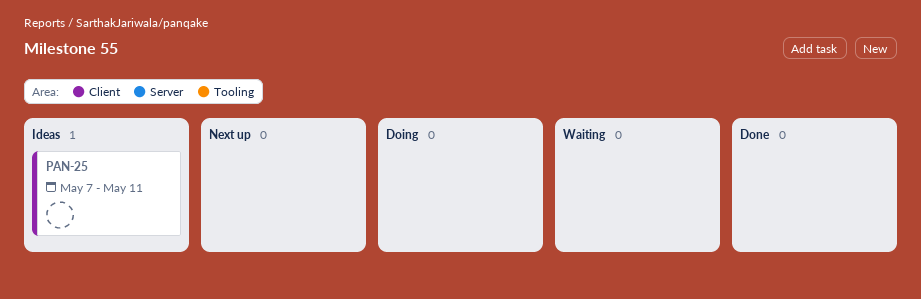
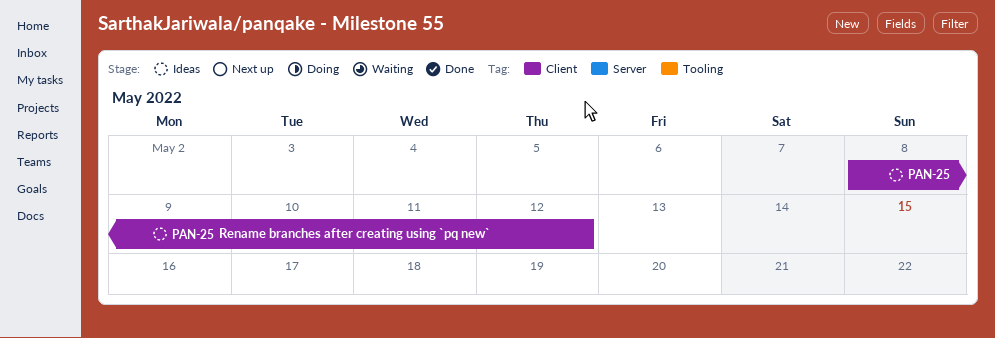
PAN-25, start: May 7 -> May 8
PAN-25, due: May 11 -> May 12

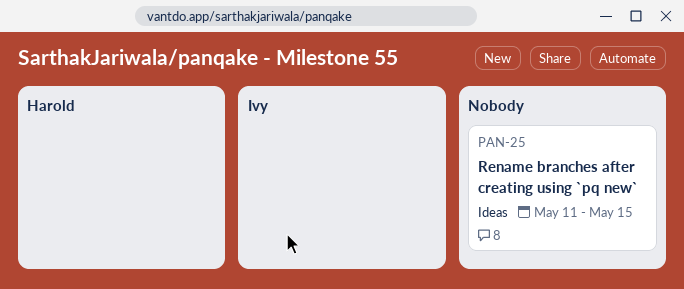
PAN-25, start: May 8 -> May 11
PAN-25, due: May 12 -> May 15

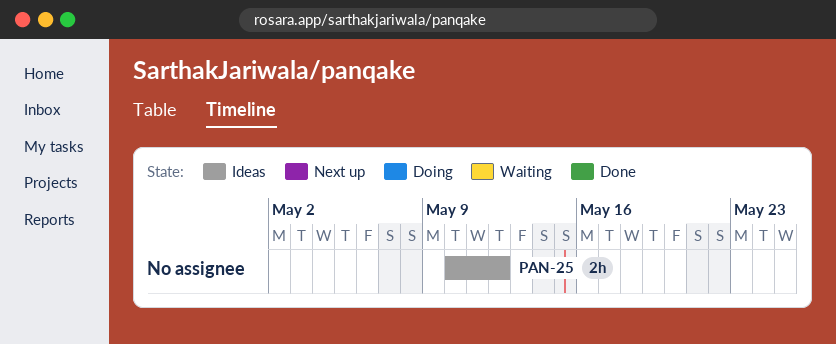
PAN-25, start: May 11 -> May 10
PAN-25, due: May 15 -> May 12

